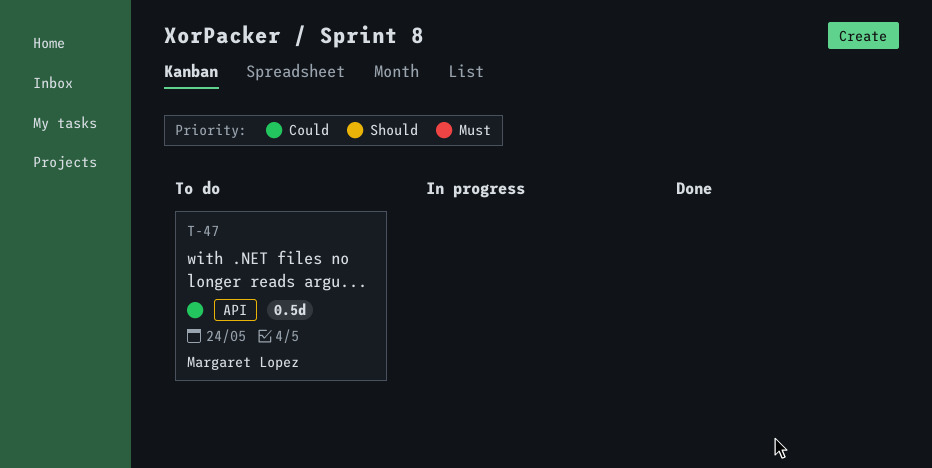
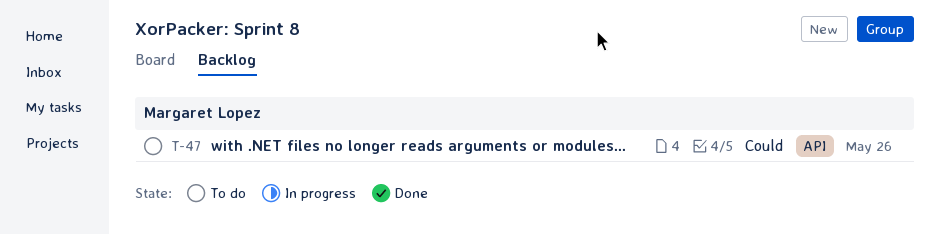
T-47, due: May 24 -> May 26

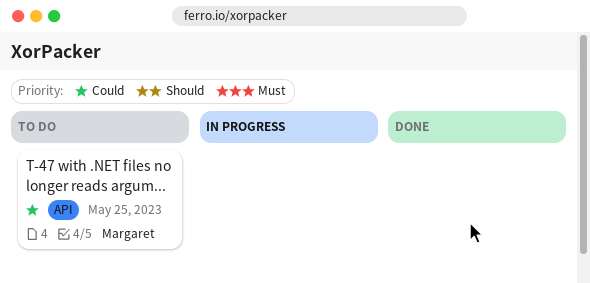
T-47, due: May 26 -> May 25

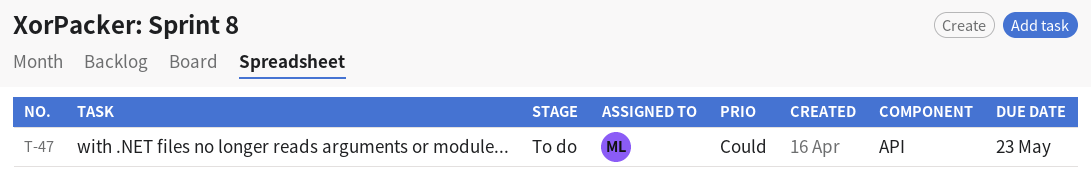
T-47, due: May 25 -> May 23

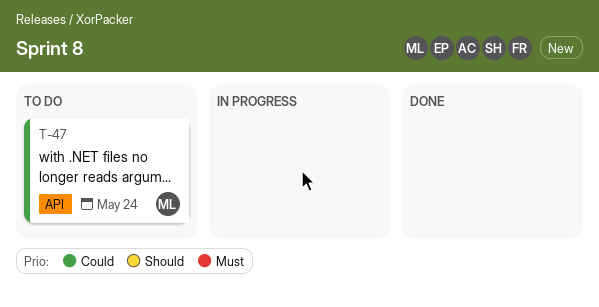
T-47, due: May 23 -> May 24

